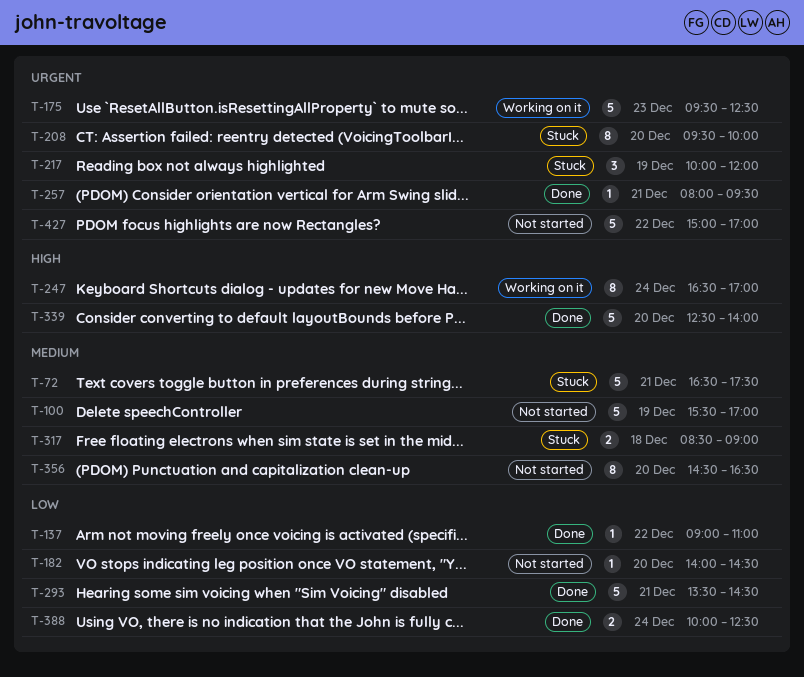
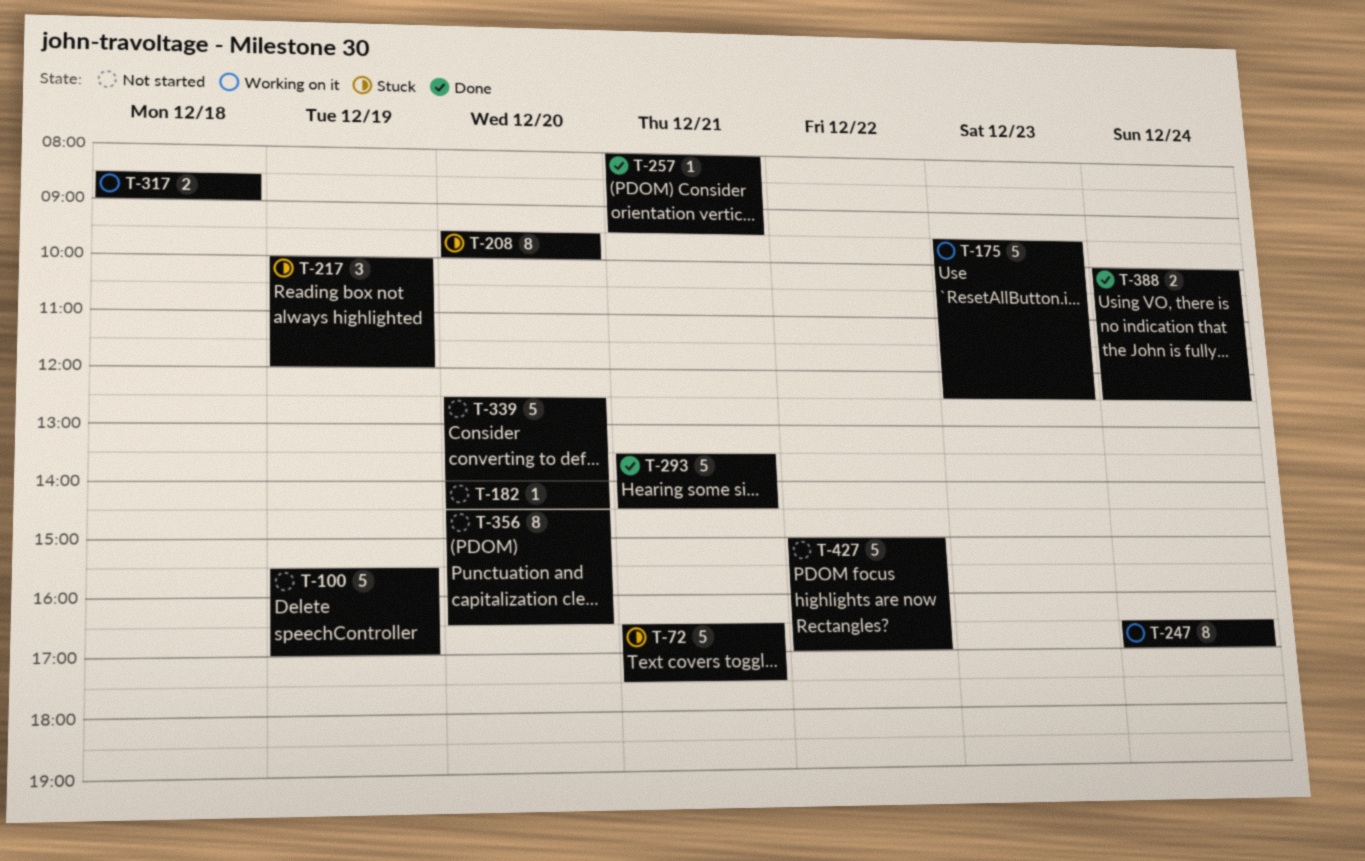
T-137: present -> none
T-317, status: Stuck -> Working on it
T-339, status: Done -> Not started

